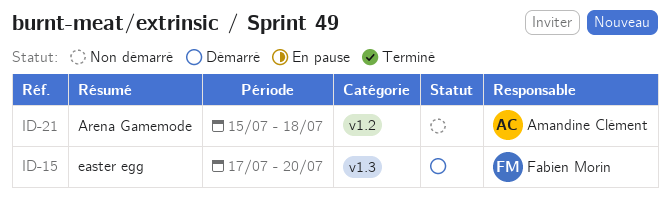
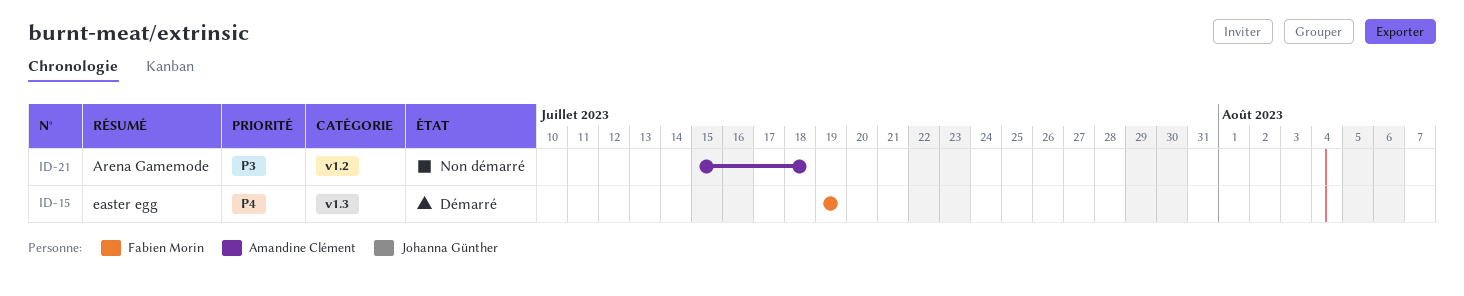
ID-15, start: Jul 17 -> Jul 19
ID-15, due: Jul 20 -> Jul 19

